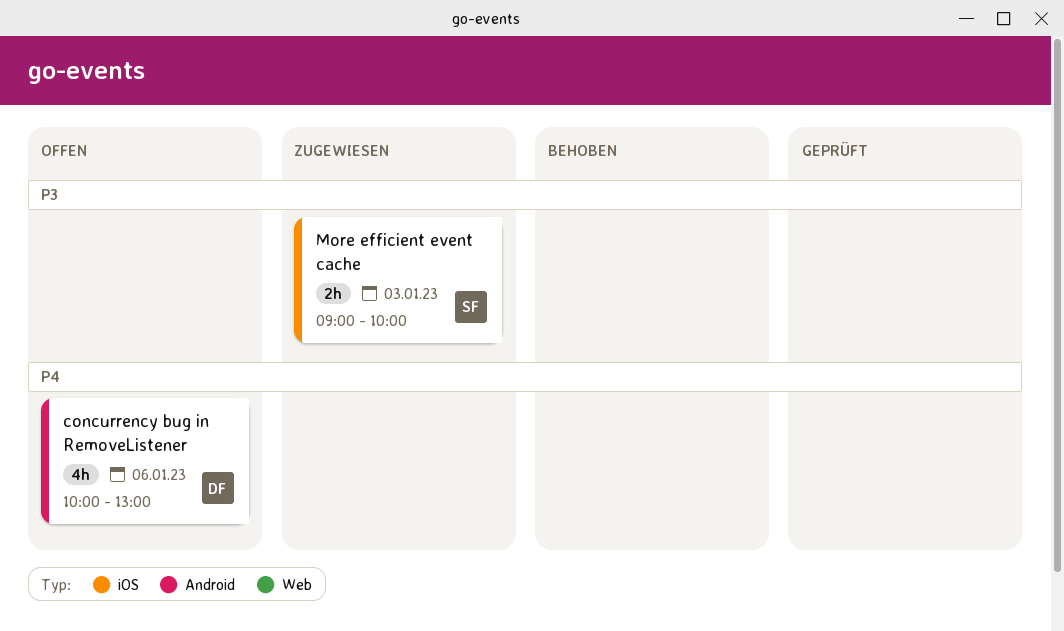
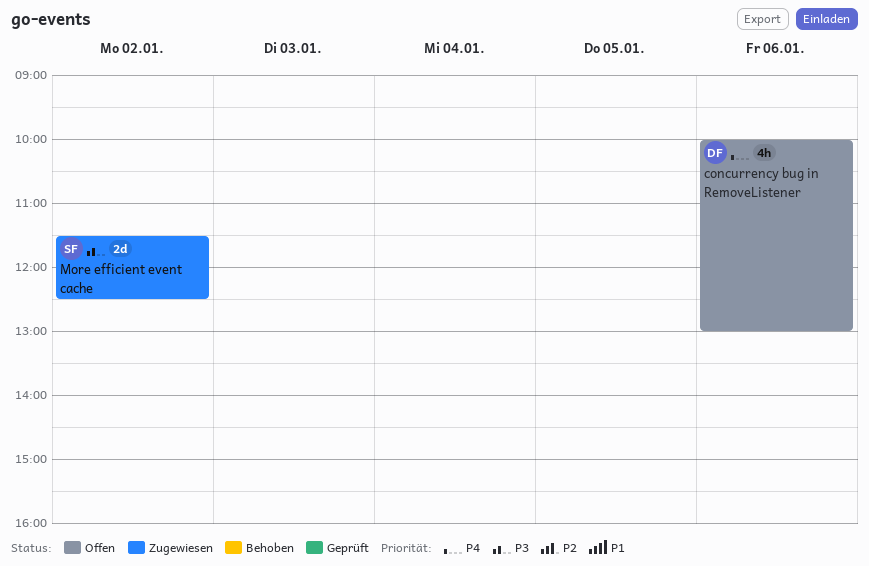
More efficient event cache, estimate: 2h -> 2d
More efficient event cache, day: Jan 3 -> Jan 2
More efficient event cache, begins: 09:00 -> 11:30
More efficient event cache, ends: 10:00 -> 12:30

